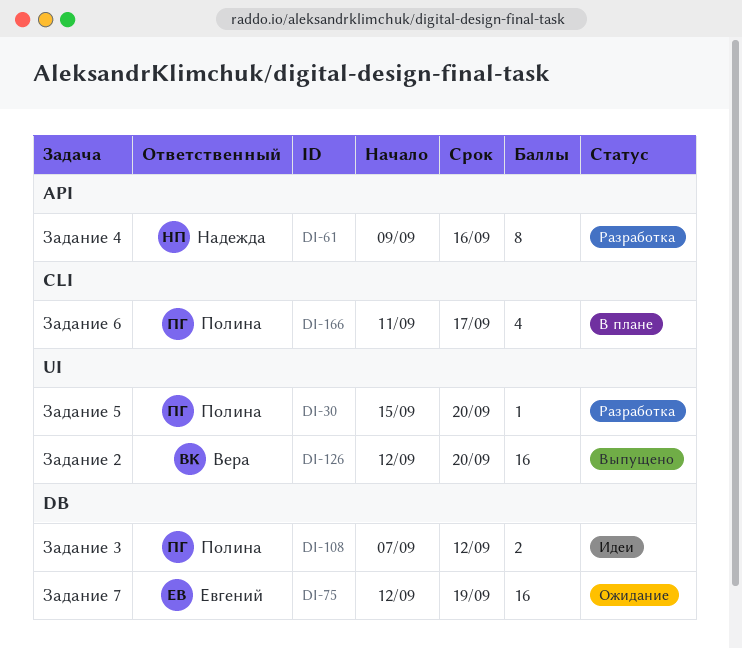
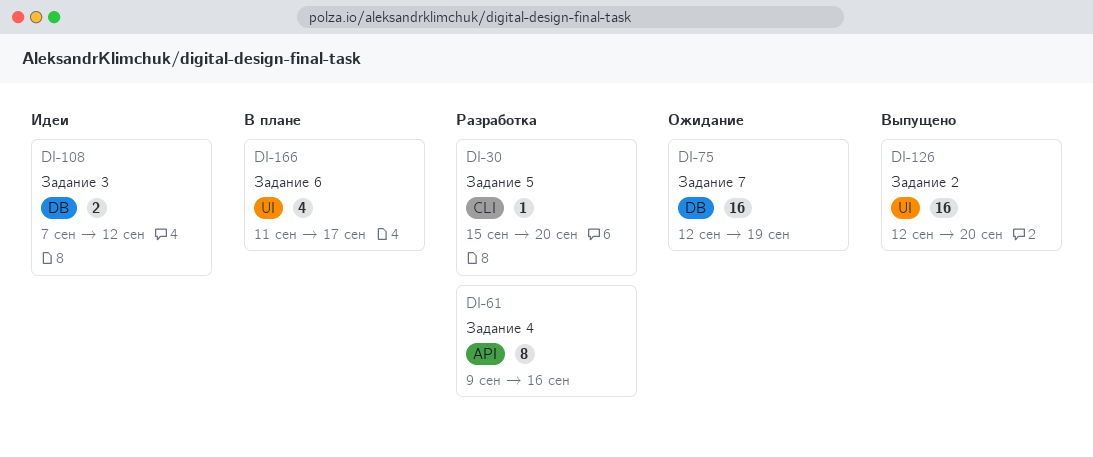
DI-30, label: UI -> CLI
DI-166, label: CLI -> UI

